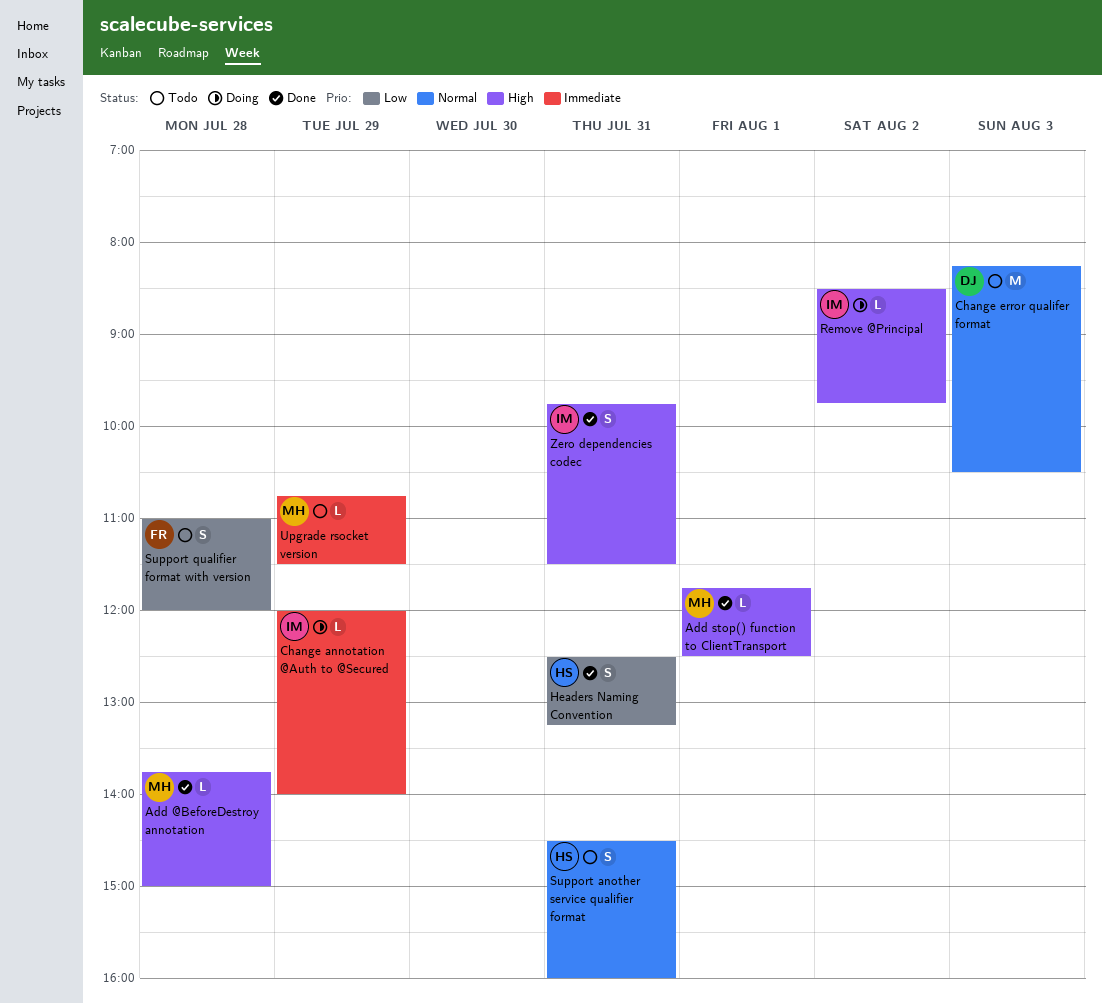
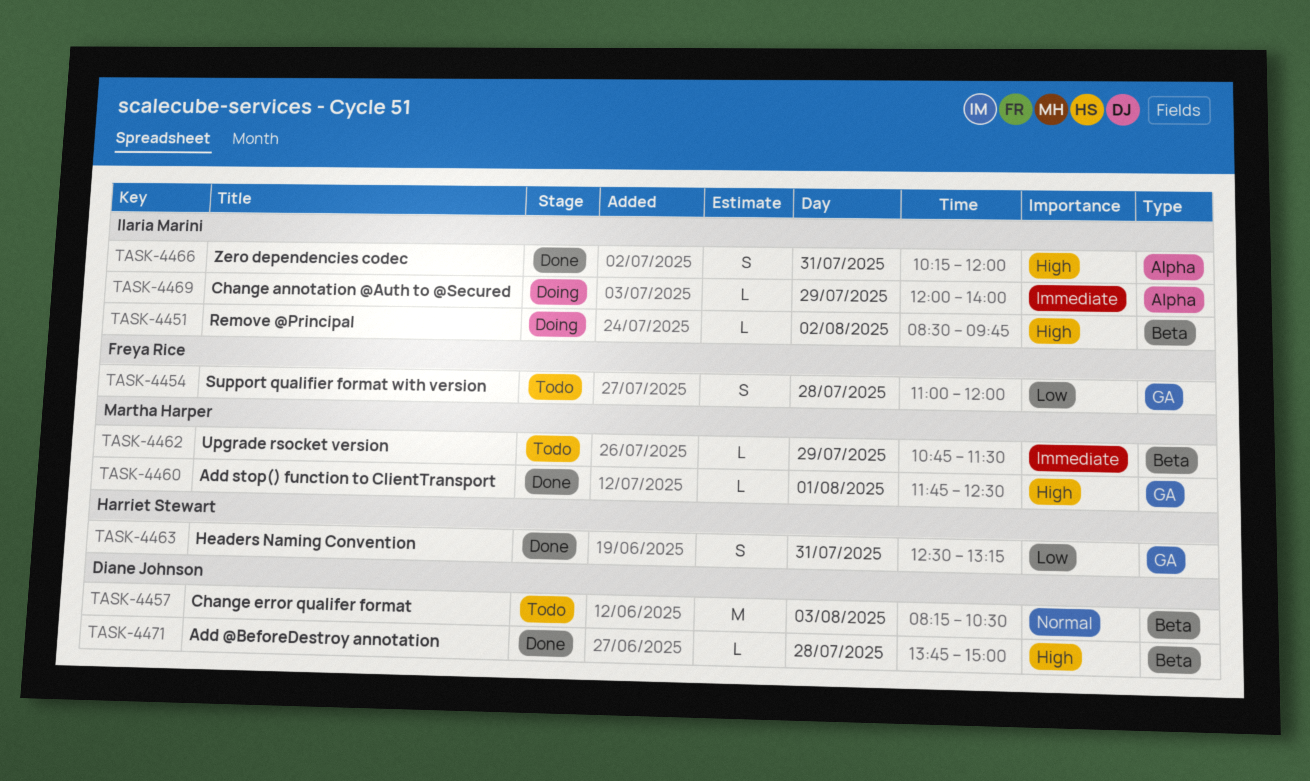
Add @BeforeDestroy annotation, owner: Martha Harper -> Diane Johnson
Support another service qualifier format: present -> none
Zero dependencies codec, begins: 09:45 -> 10:15
Zero dependencies codec, ends: 11:30 -> 12:00

